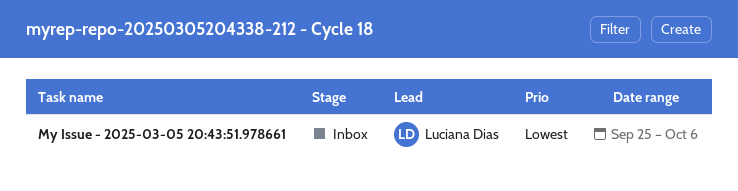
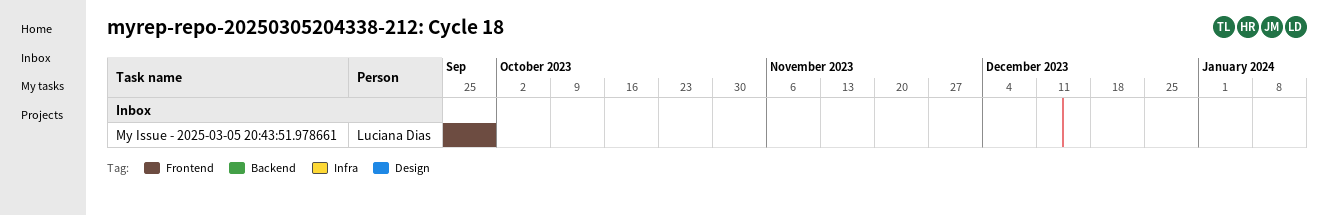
My Issue - 2025-03-05 20:43:51.978661, due: Oct 6 -> Sep 29

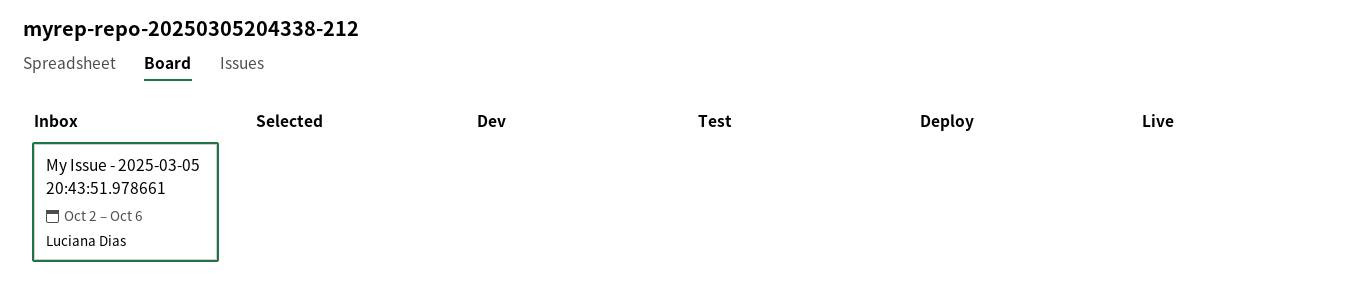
My Issue - 2025-03-05 20:43:51.978661, start: Sep 25 -> Oct 2
My Issue - 2025-03-05 20:43:51.978661, due: Sep 29 -> Oct 6

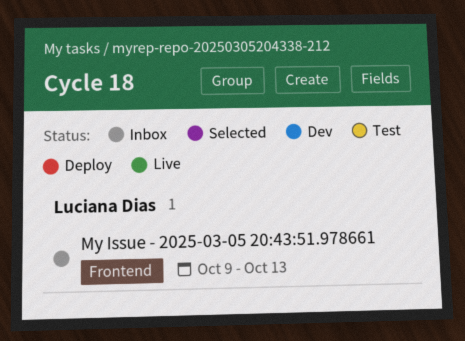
My Issue - 2025-03-05 20:43:51.978661, start: Oct 2 -> Oct 9
My Issue - 2025-03-05 20:43:51.978661, due: Oct 6 -> Oct 13

